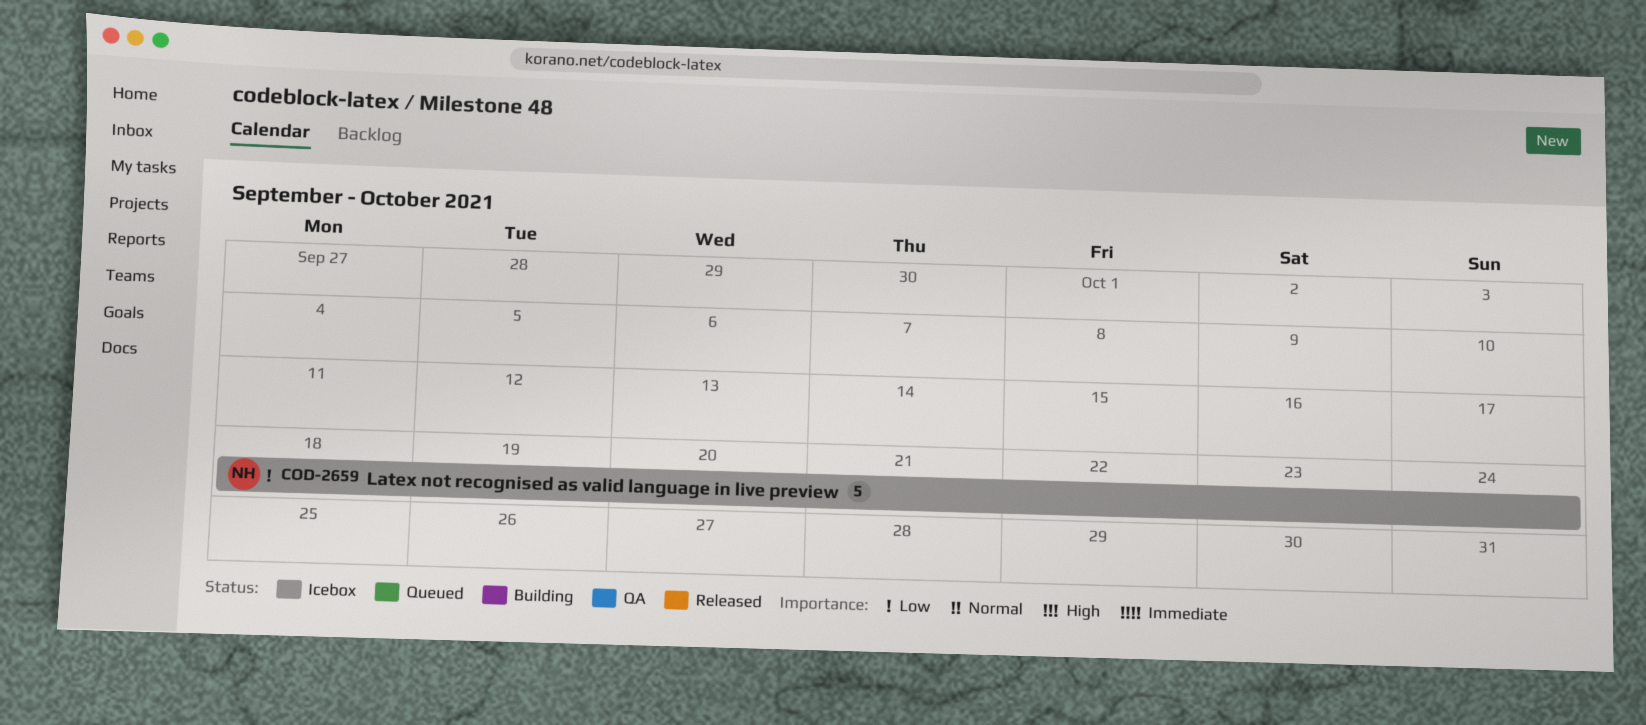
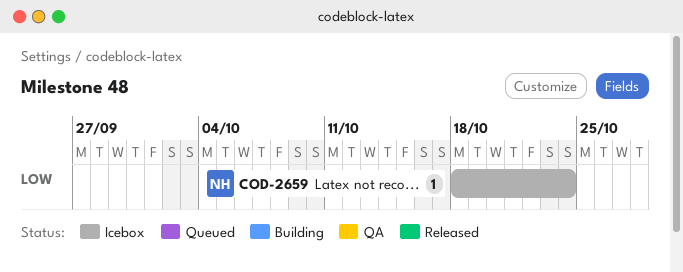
COD-2659, estimate: 5 -> 1

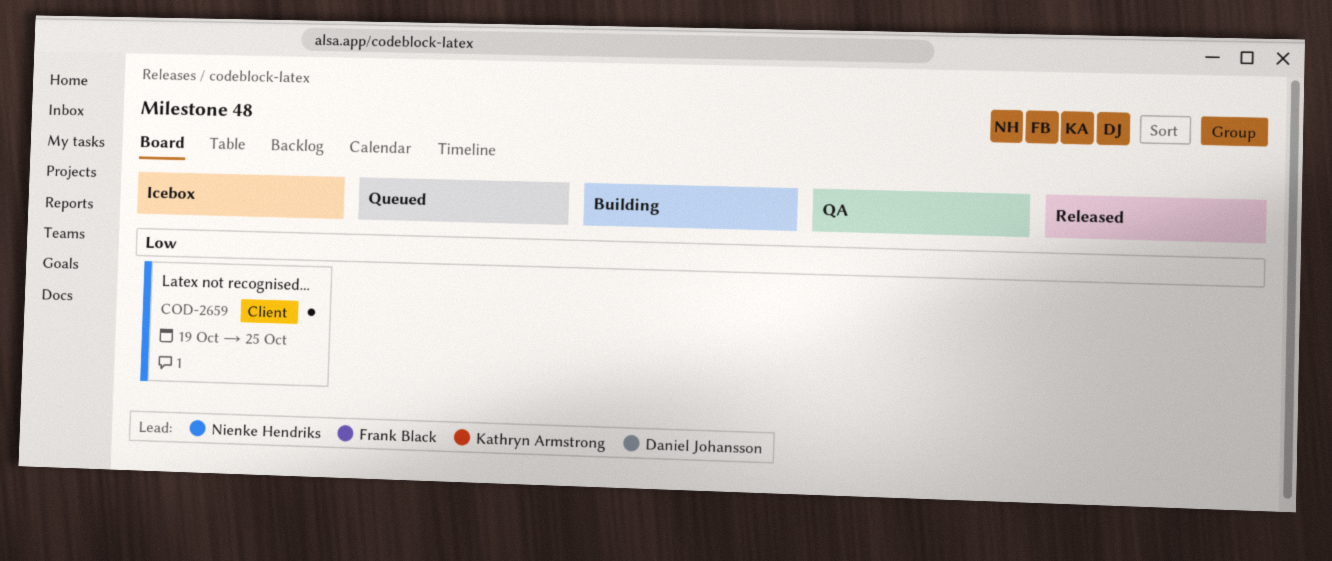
COD-2659, start: Oct 18 -> Oct 19
COD-2659, due: Oct 24 -> Oct 25

